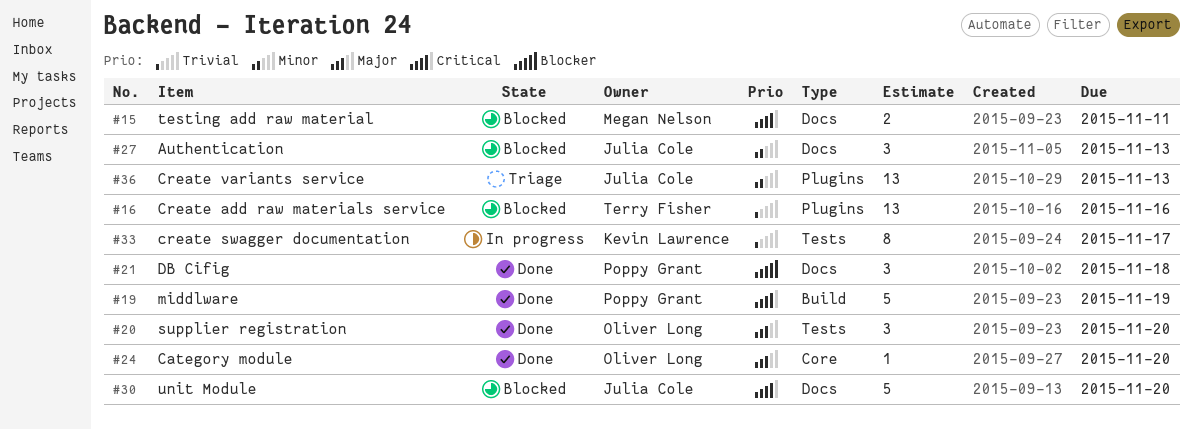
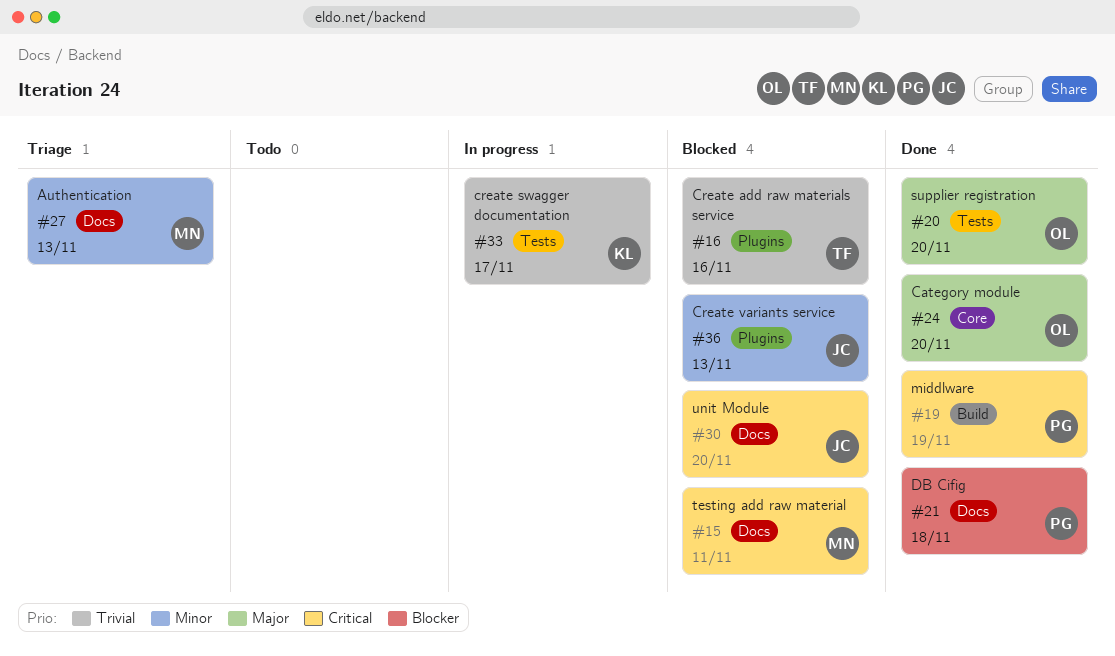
#27, status: Blocked -> Triage
#27, owner: Julia Cole -> Megan Nelson
#36, status: Triage -> Blocked

